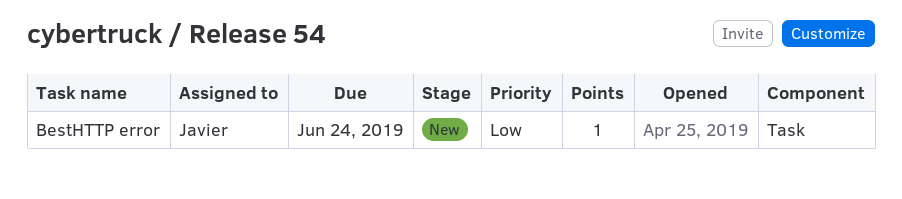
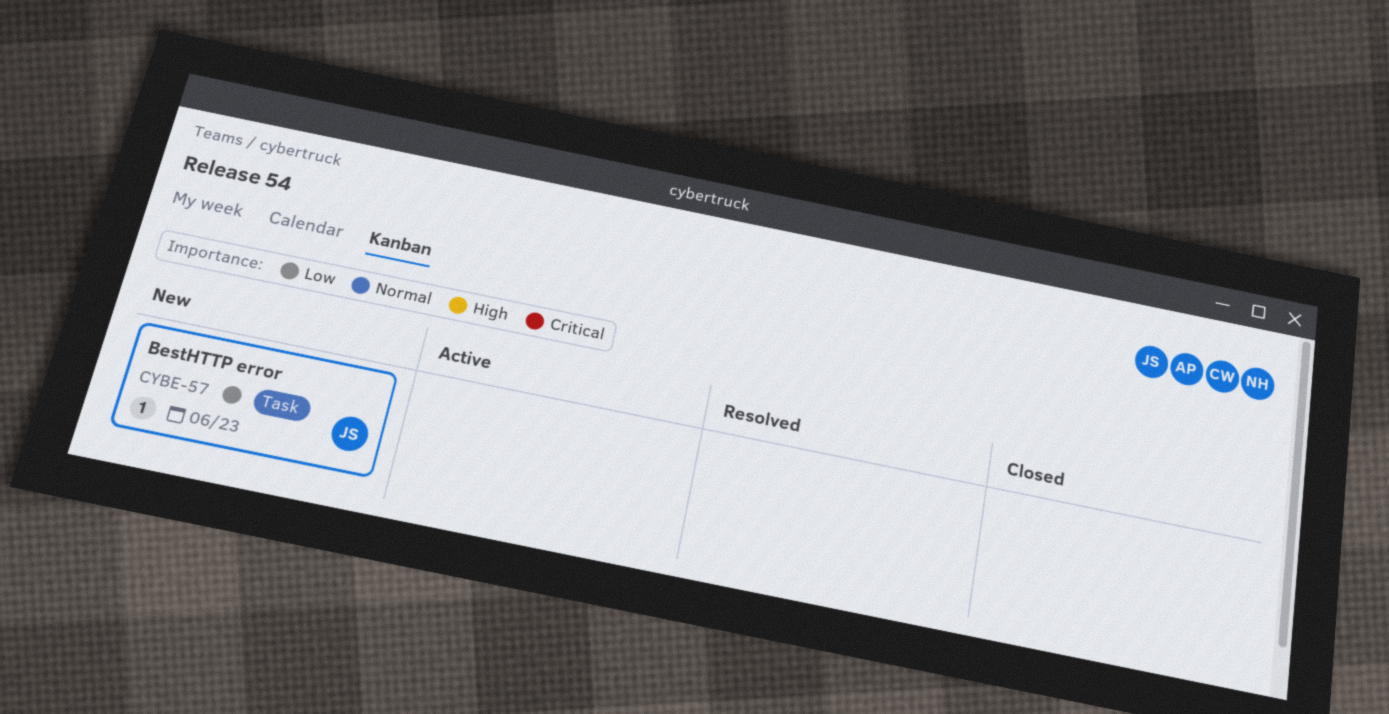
BestHTTP error, due: Jun 24 -> Jun 23

